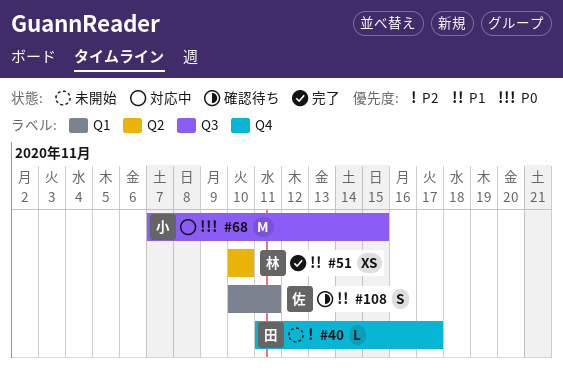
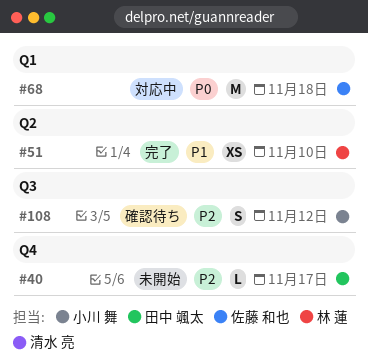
#68, owner: 小川 舞 -> 佐藤 和也
#68, label: Q3 -> Q1
#68, due: Nov 15 -> Nov 18
#108, owner: 佐藤 和也 -> 小川 舞
#108, priority: P1 -> P2
#108, label: Q1 -> Q3
#108, due: Nov 11 -> Nov 12

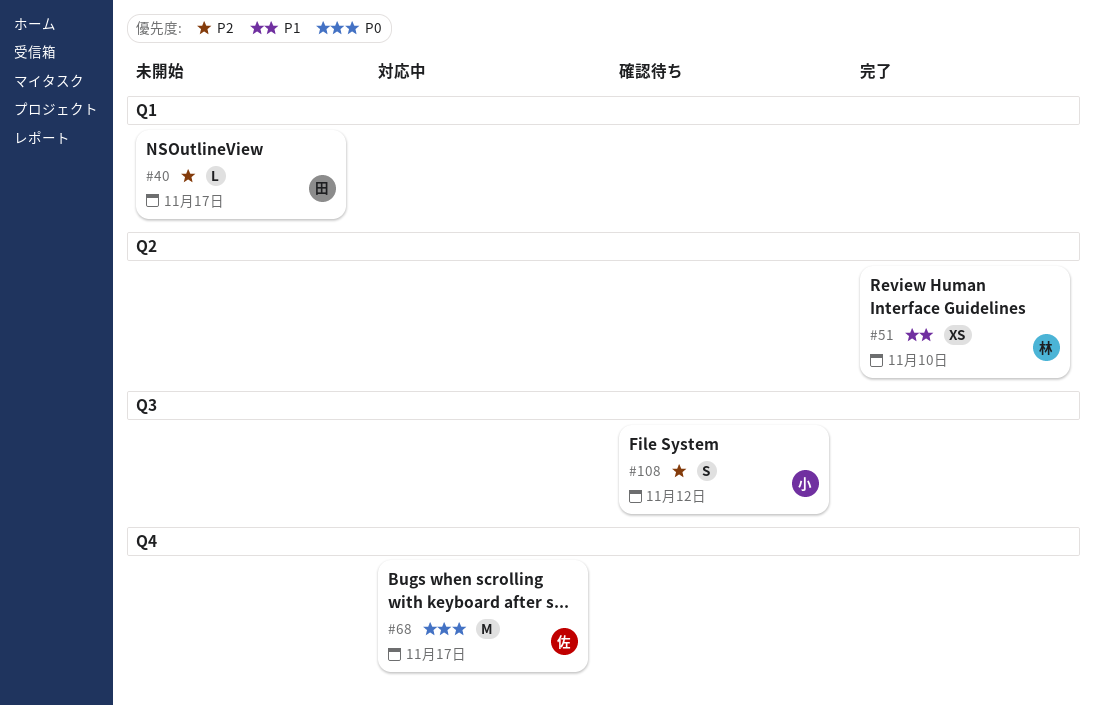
#40, label: Q4 -> Q1
#68, label: Q1 -> Q4
#68, due: Nov 18 -> Nov 17

